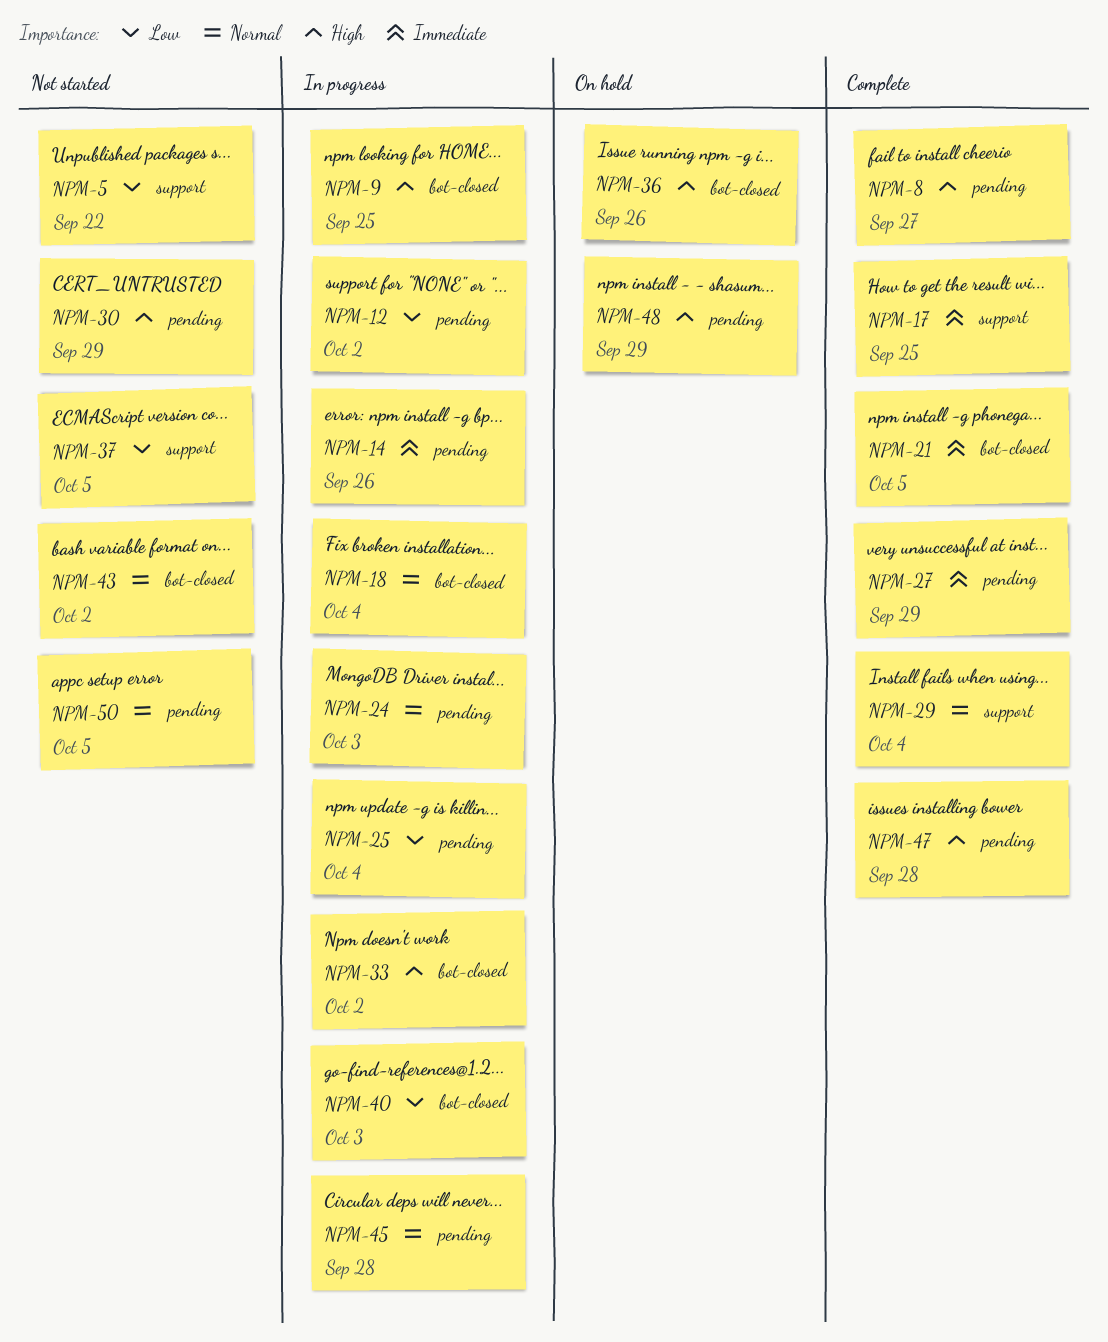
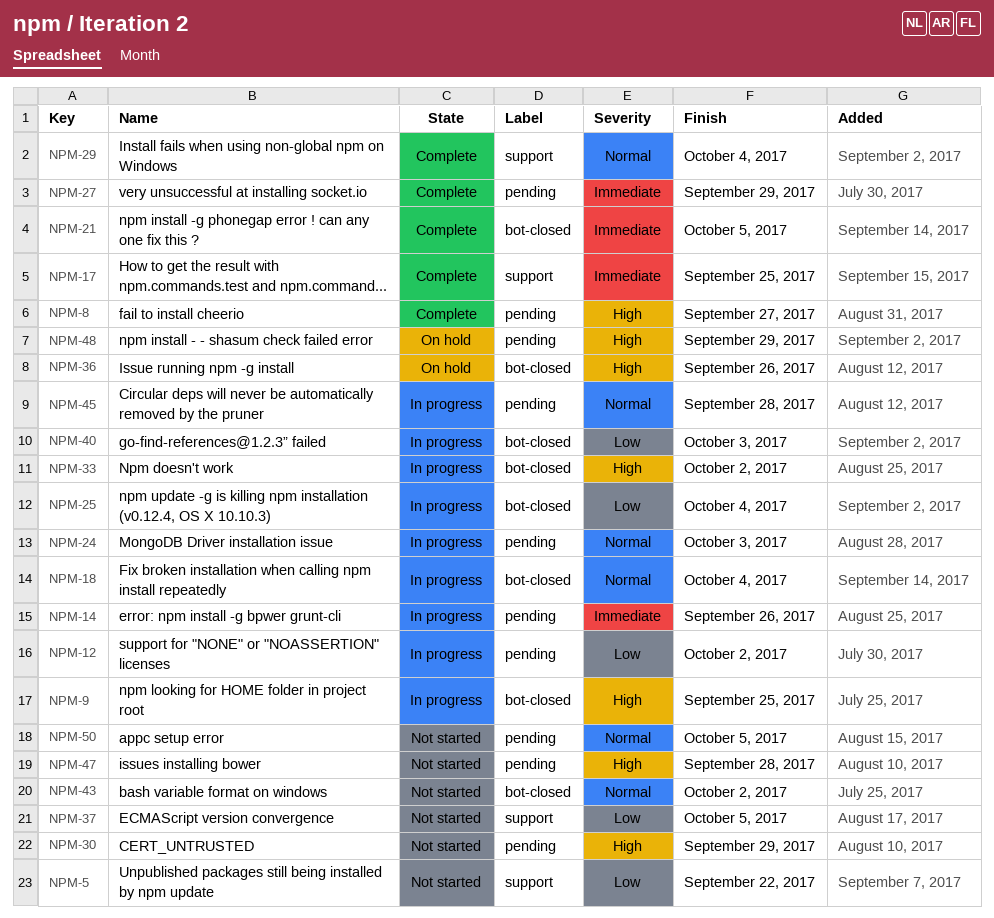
NPM-25, label: pending -> bot-closed
NPM-47, status: Complete -> Not started

